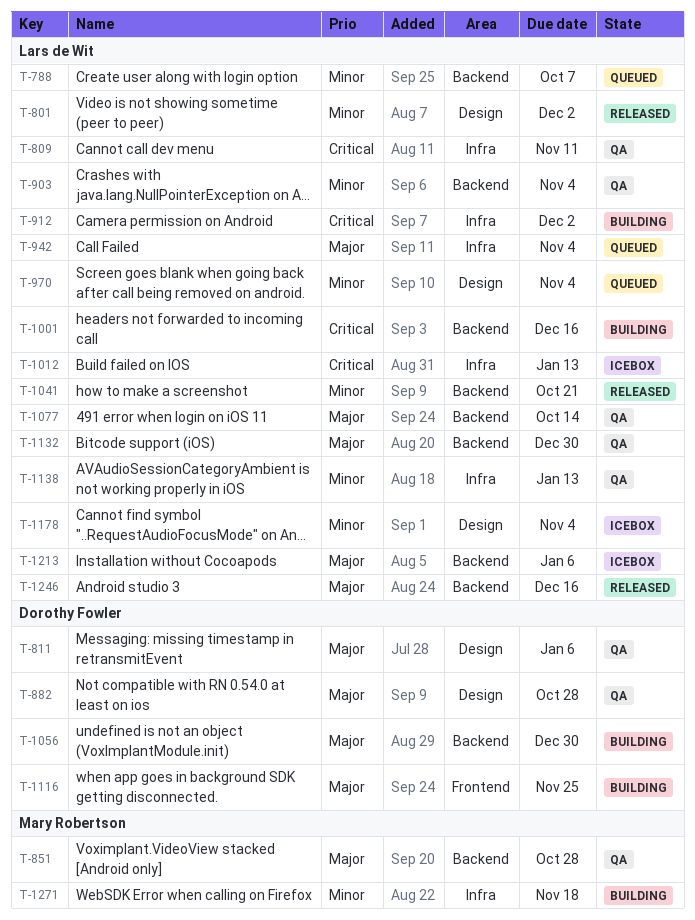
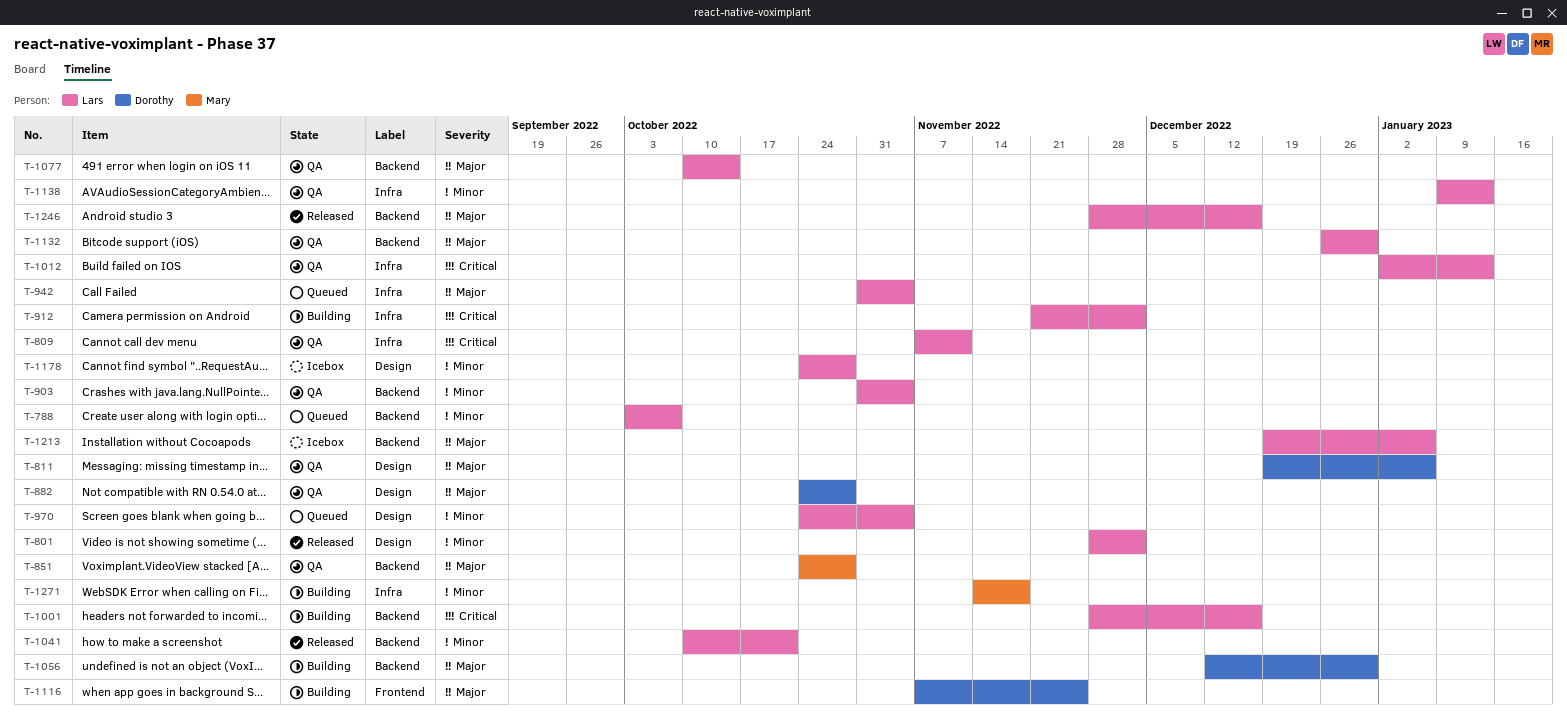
T-1012, status: Icebox -> QA
T-1178, due: Nov 4 -> Oct 28

